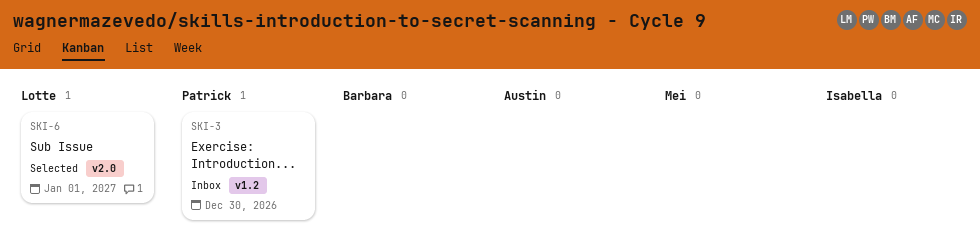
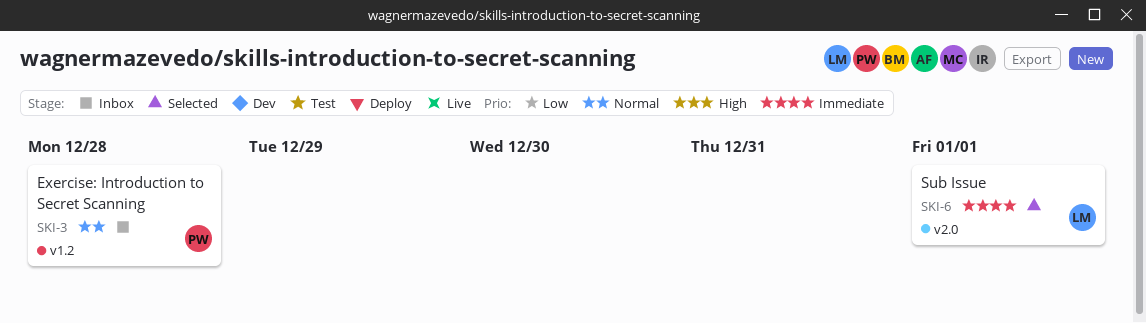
SKI-3, due: Dec 30 -> Dec 28

